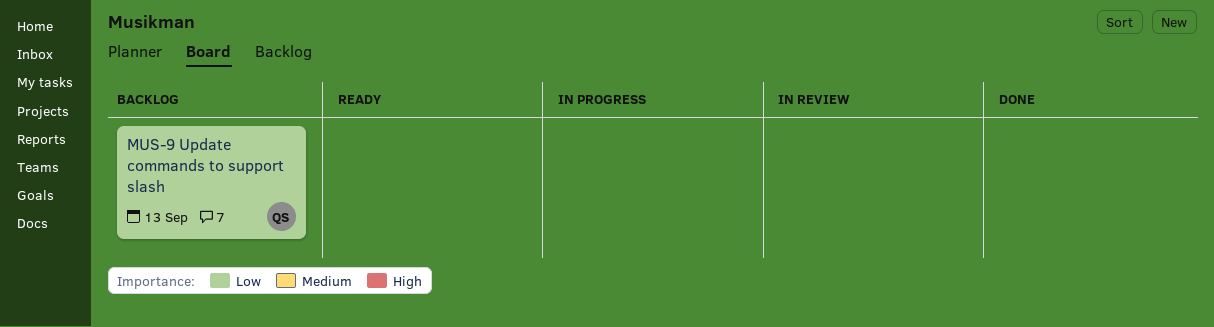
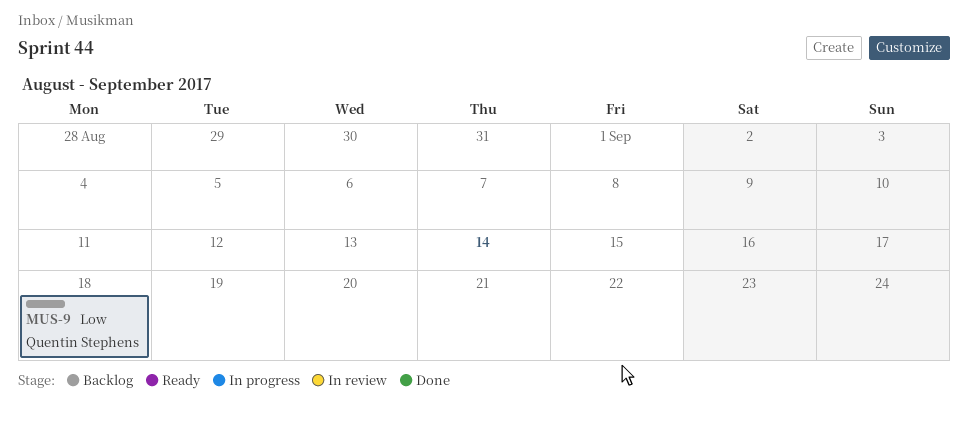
MUS-9, due: Sep 13 -> Sep 18

